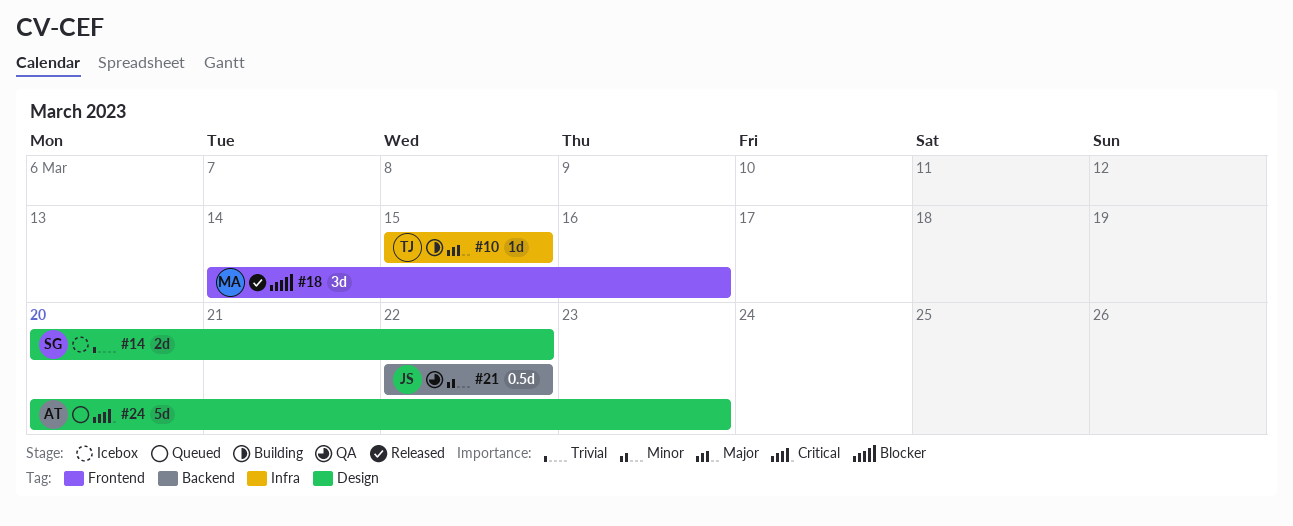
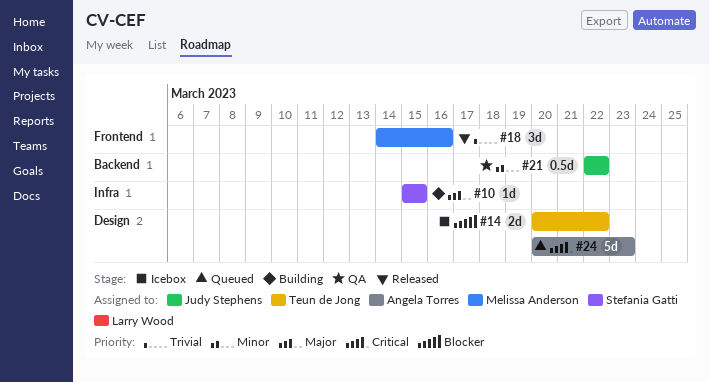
#10, owner: Teun de Jong -> Stefania Gatti
#14, owner: Stefania Gatti -> Teun de Jong
#14, priority: Trivial -> Blocker
#18, priority: Blocker -> Trivial

